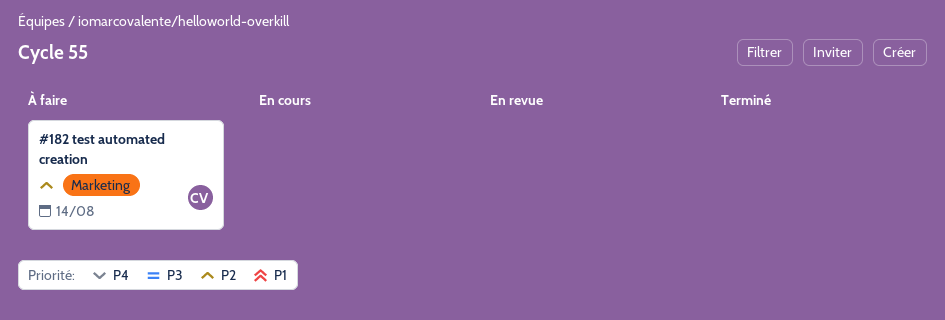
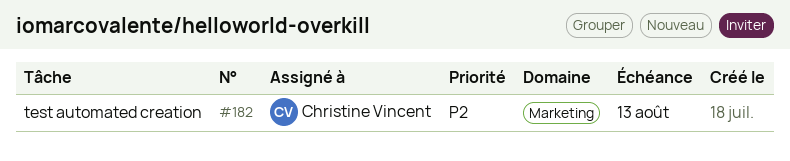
#182, due: Aug 14 -> Aug 13

